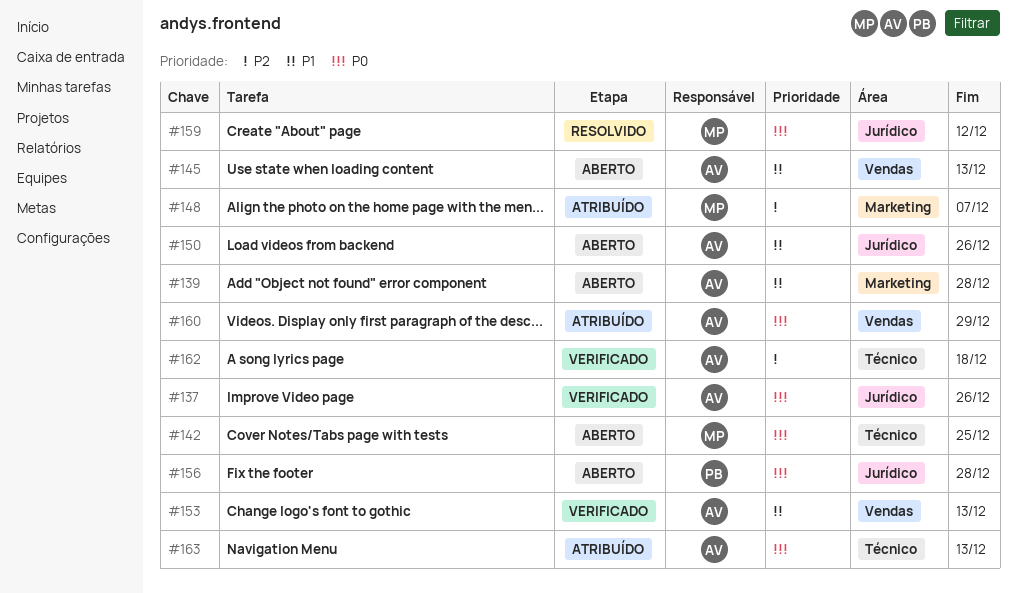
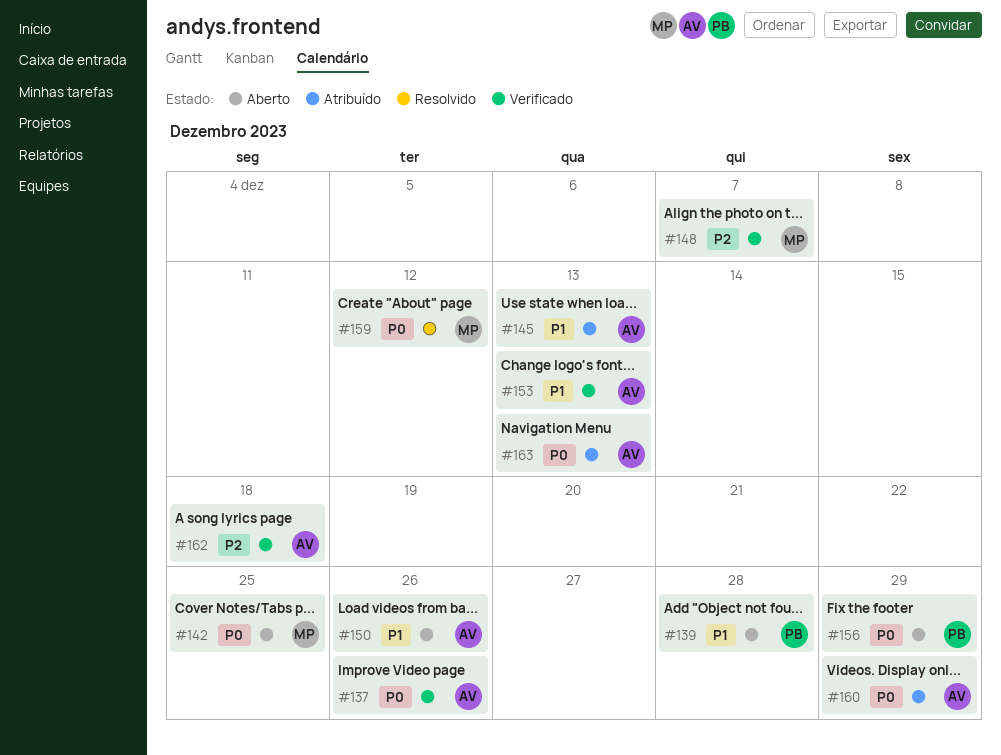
#139, owner: AV -> PB
#145, status: Aberto -> Atribuído
#148, status: Atribuído -> Verificado
#156, due: Dec 28 -> Dec 29

